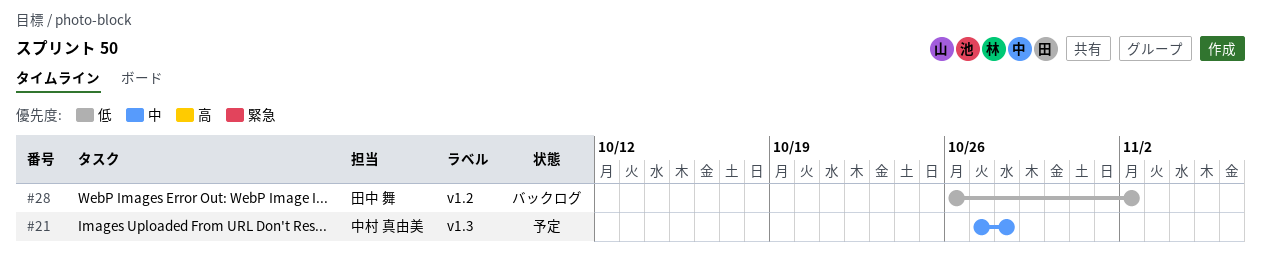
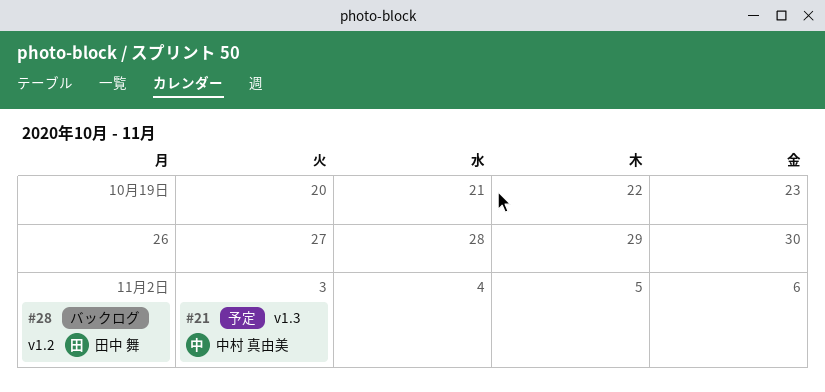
#21, due: Oct 28 -> Nov 3

